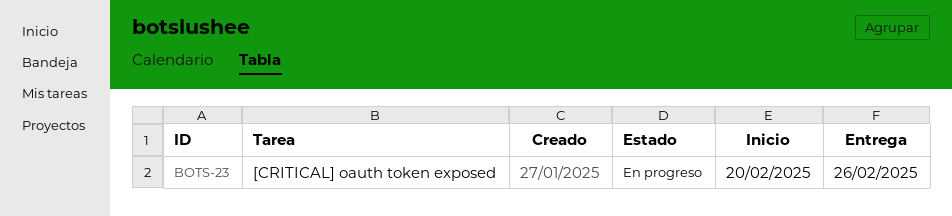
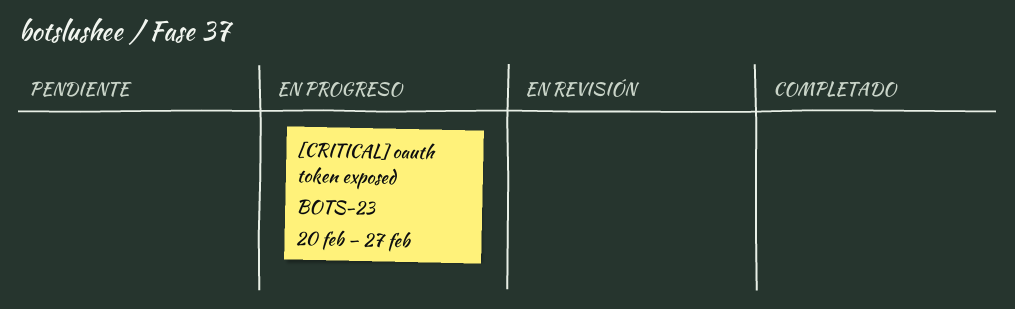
BOTS-23, due: Feb 26 -> Feb 27

